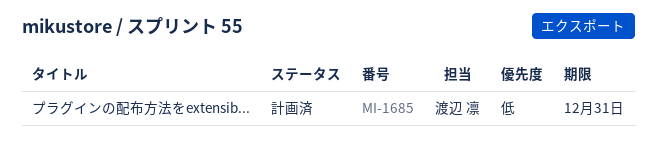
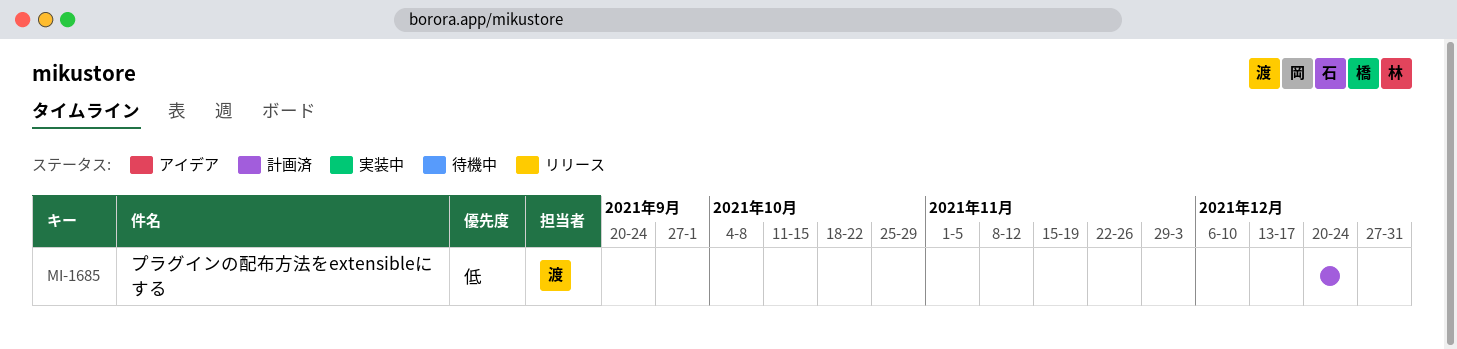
MI-1685, due: Dec 31 -> Dec 24

